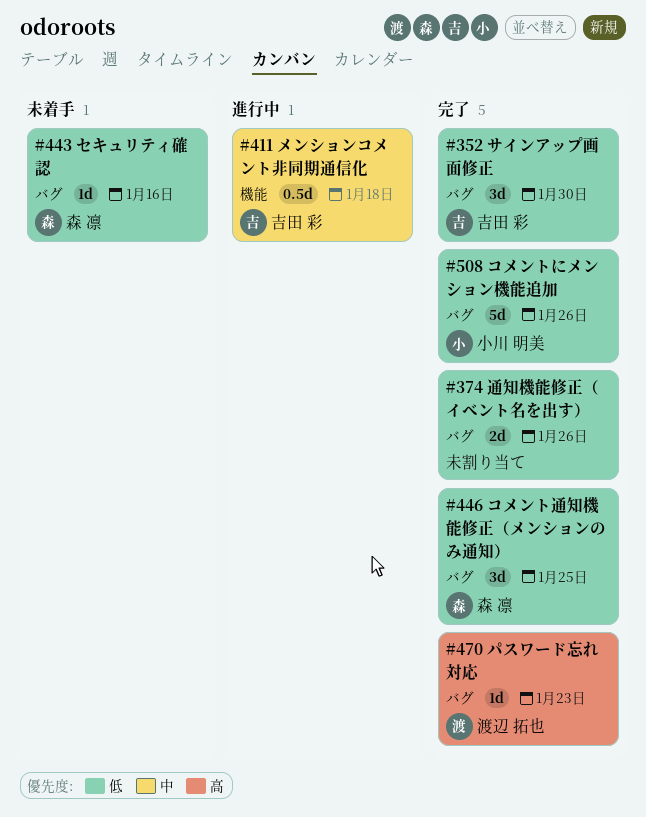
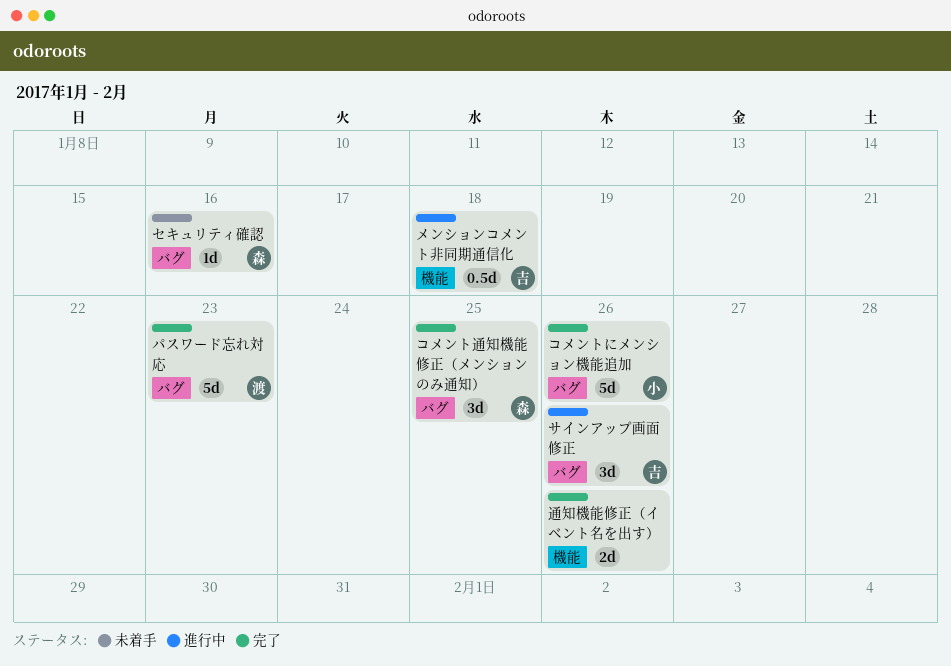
サインアップ画面修正, status: 完了 -> 進行中
サインアップ画面修正, due: Jan 30 -> Jan 26
パスワード忘れ対応, estimate: 1d -> 5d
通知機能修正（イベント名を出す）, label: バグ -> 機能

